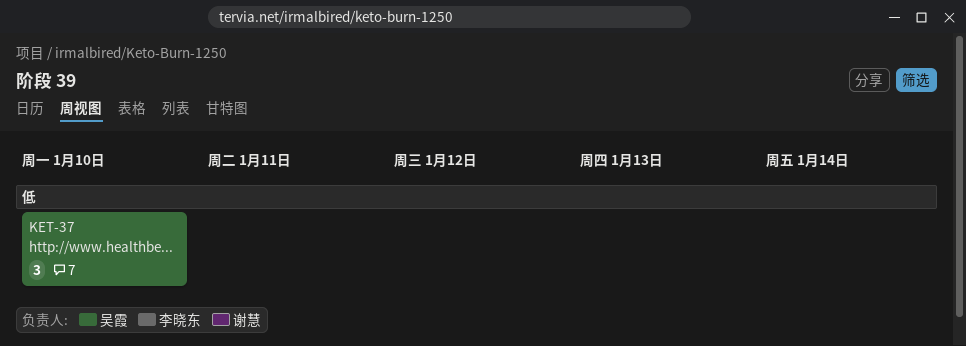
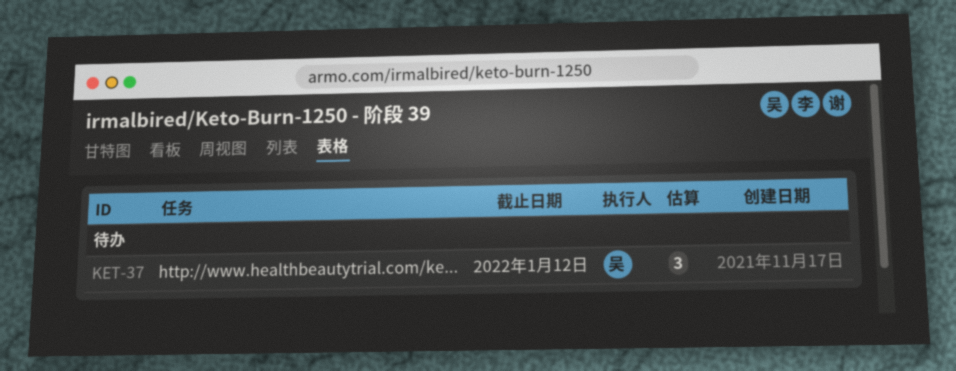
KET-37, due: Jan 10 -> Jan 12

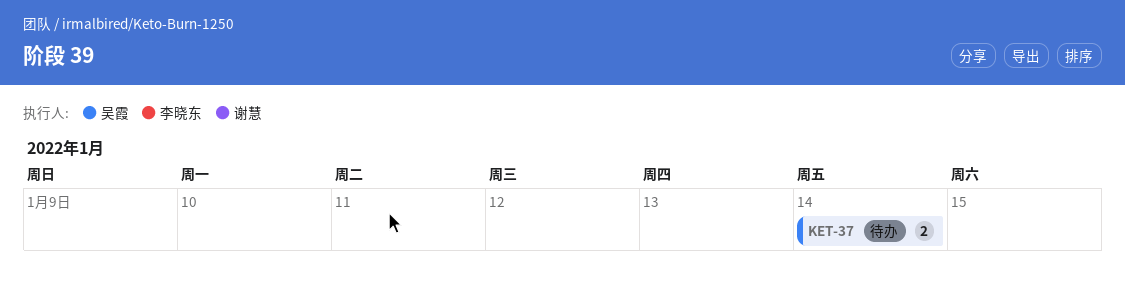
KET-37, estimate: 3 -> 2
KET-37, due: Jan 12 -> Jan 14

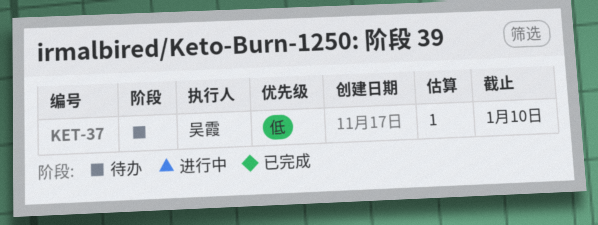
KET-37, estimate: 2 -> 1
KET-37, due: Jan 14 -> Jan 10

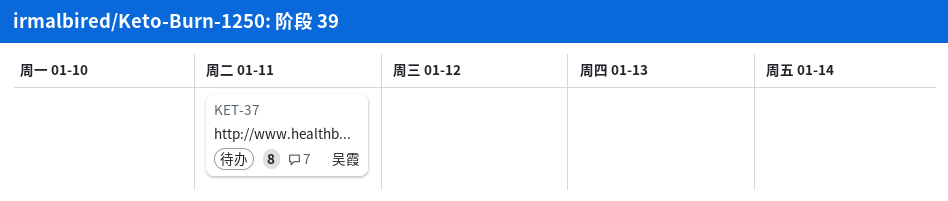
KET-37, estimate: 1 -> 8
KET-37, due: Jan 10 -> Jan 11

